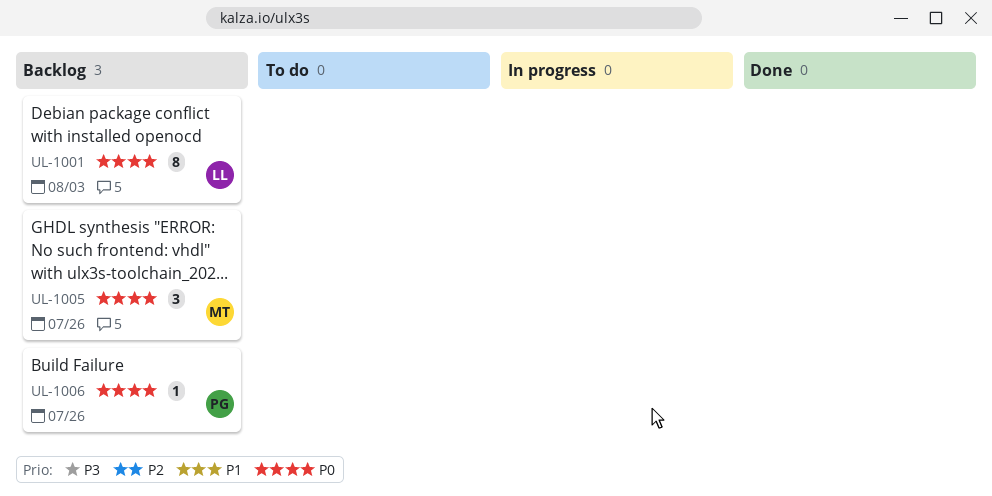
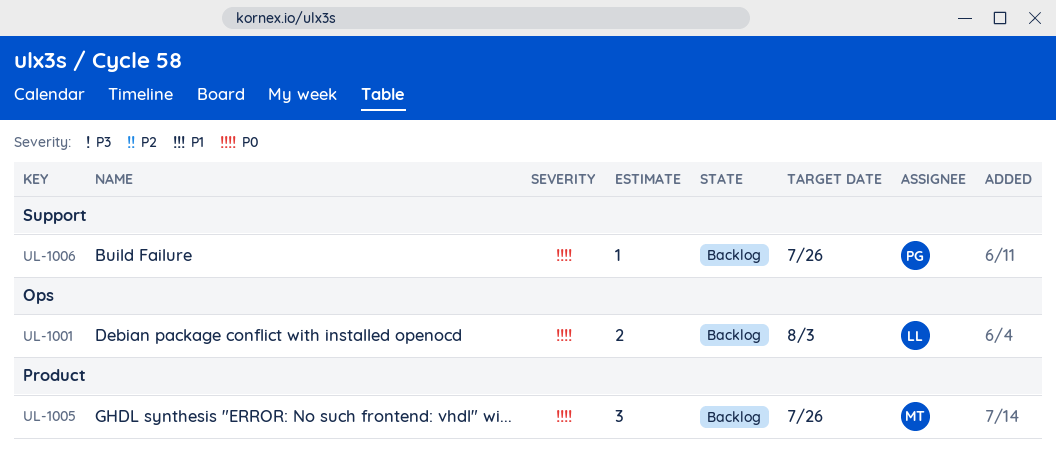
UL-1001, estimate: 8 -> 2

